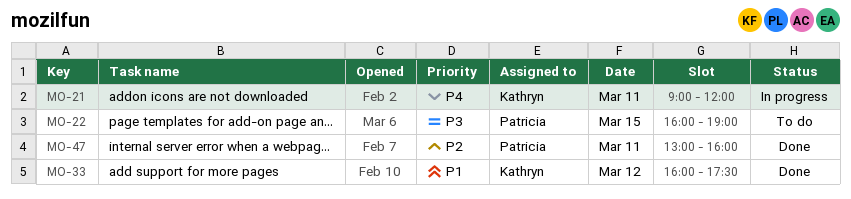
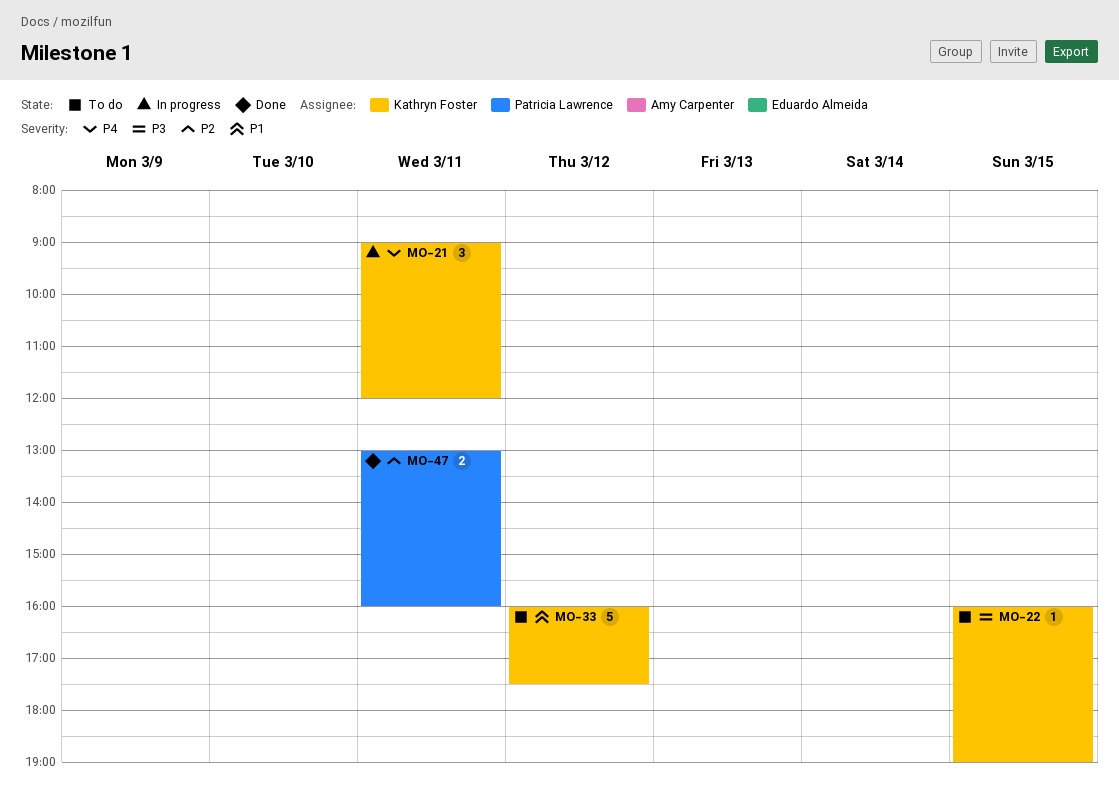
MO-22, owner: Patricia Lawrence -> Kathryn Foster
MO-33, status: Done -> To do

